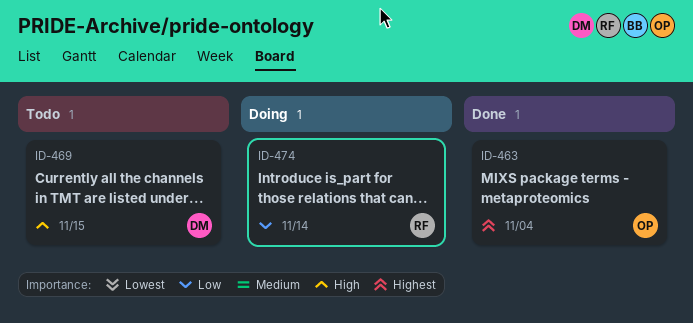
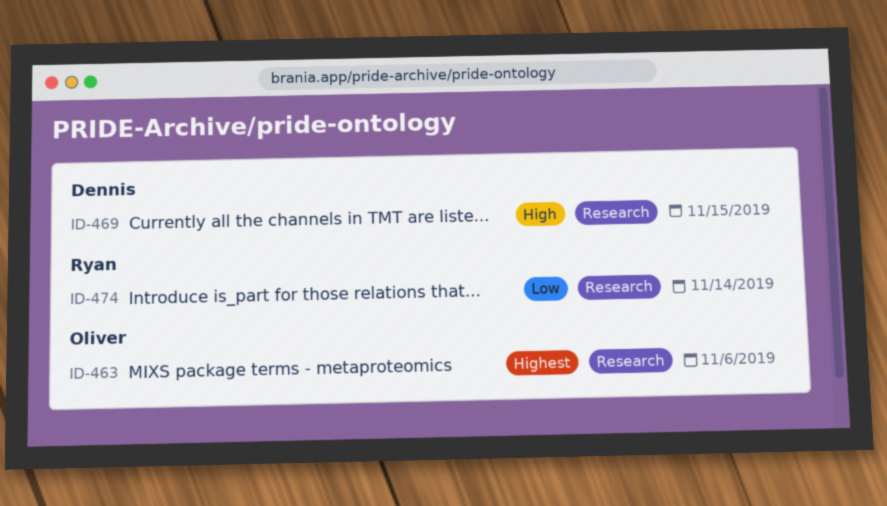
ID-463, due: Nov 4 -> Nov 6

